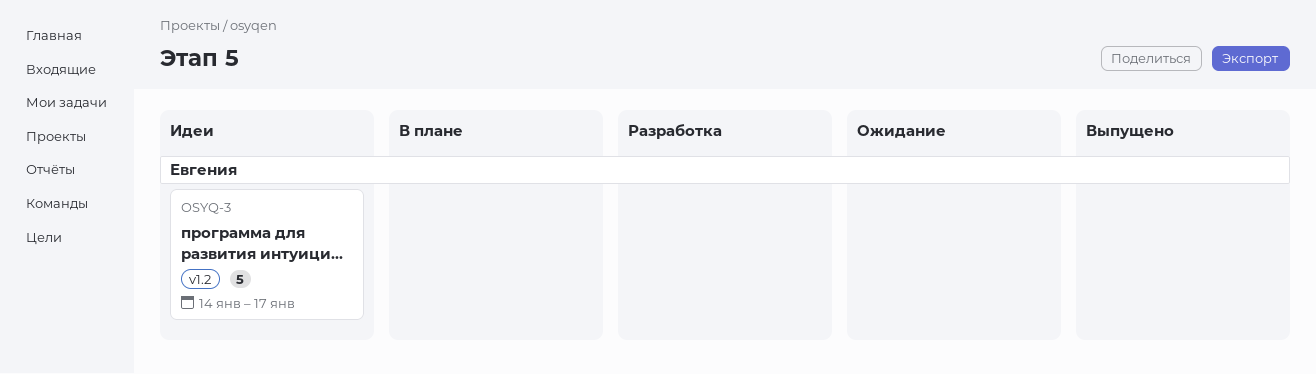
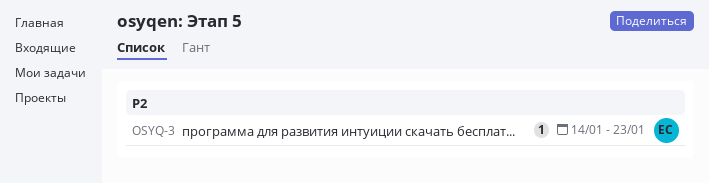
OSYQ-3, estimate: 5 -> 1
OSYQ-3, due: Jan 17 -> Jan 23

